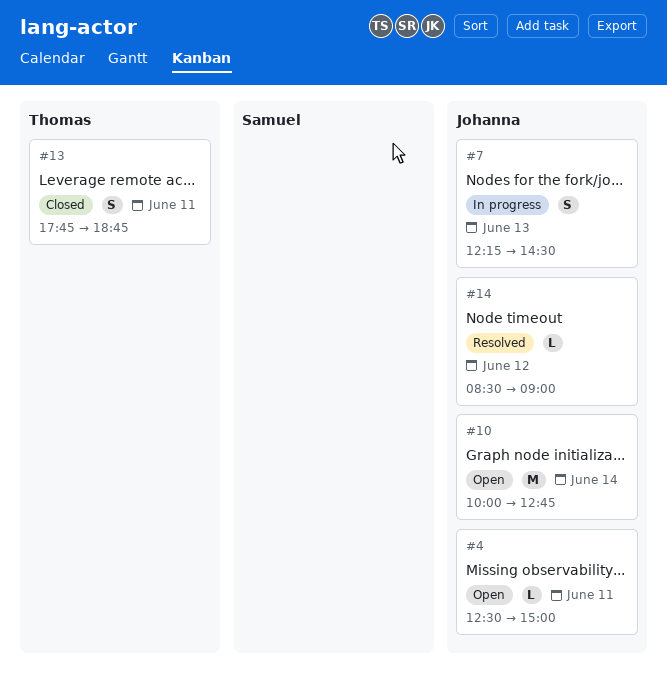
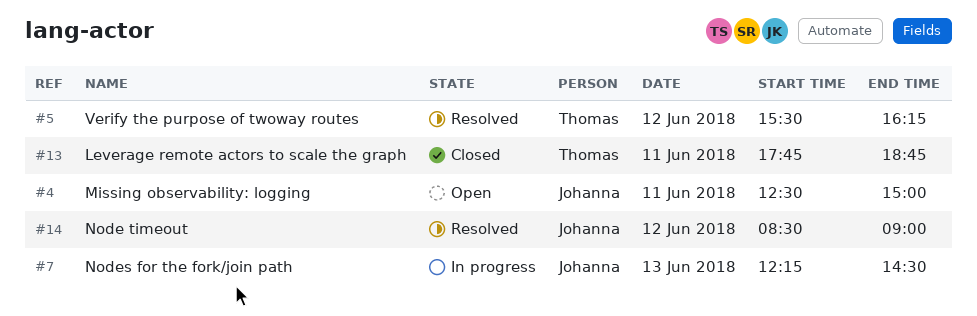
#5: none -> present
#10: present -> none

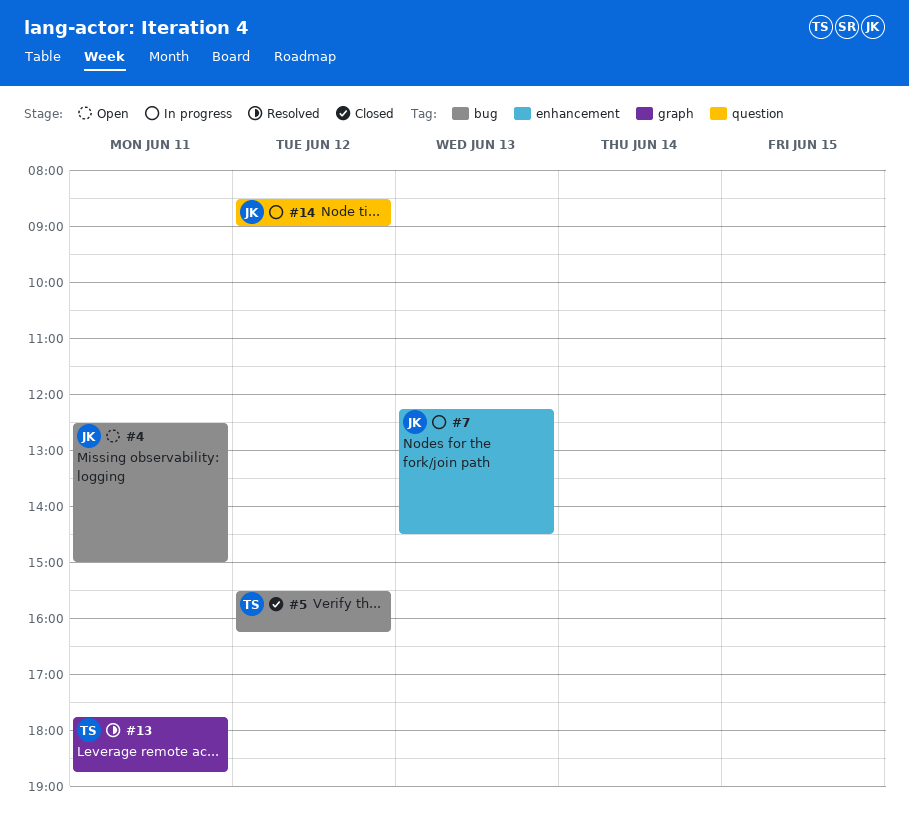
#5, status: Resolved -> Closed
#13, status: Closed -> Resolved
#14, status: Resolved -> In progress

